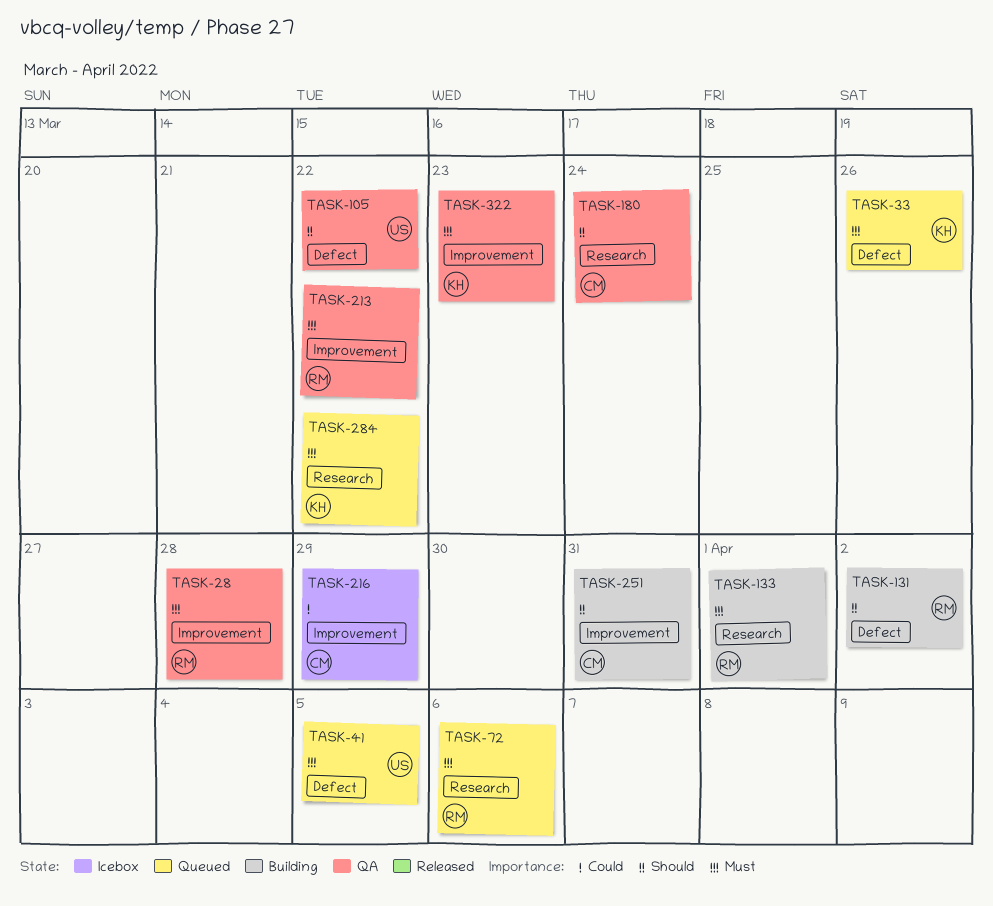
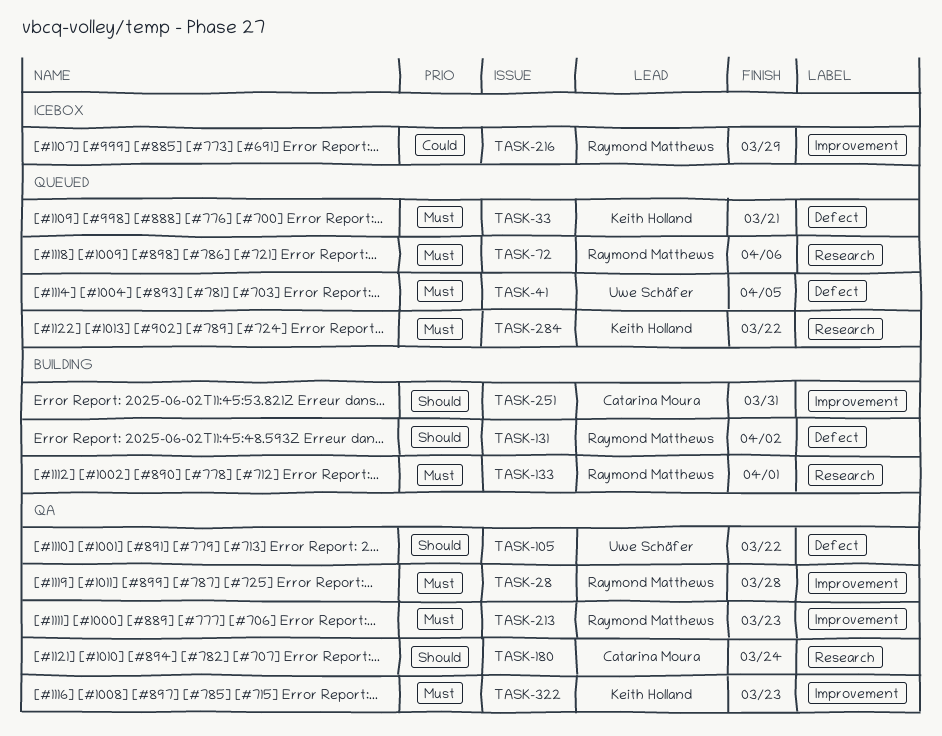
TASK-33, due: Mar 26 -> Mar 21
TASK-213, due: Mar 22 -> Mar 23
TASK-216, owner: Catarina Moura -> Raymond Matthews

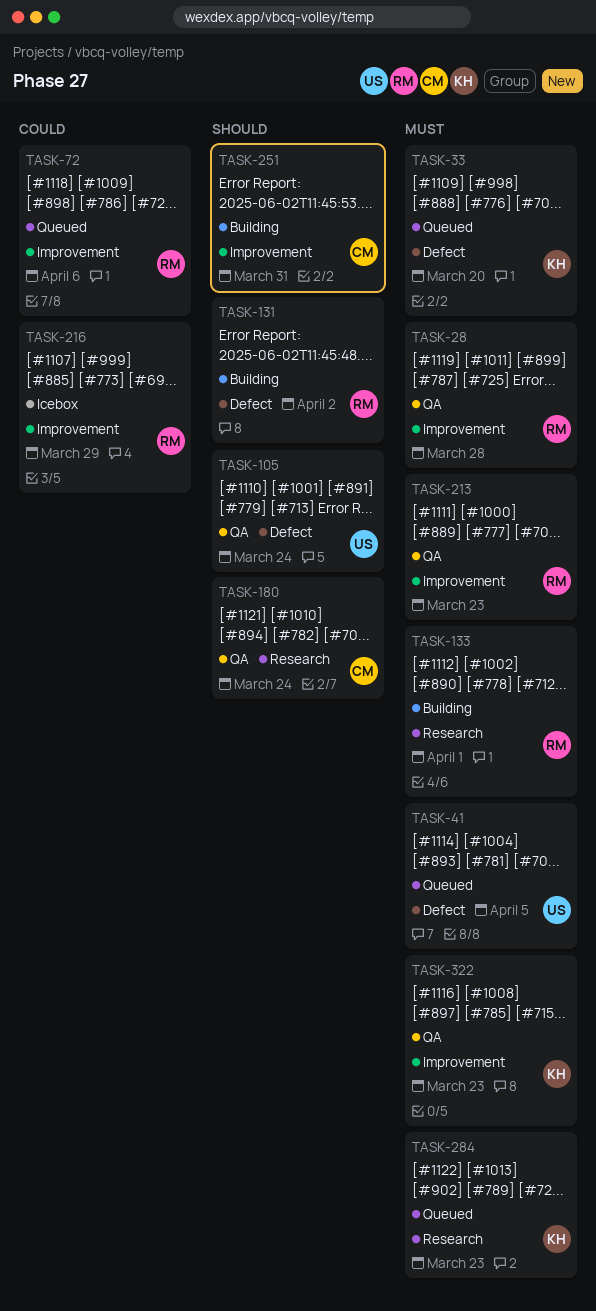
TASK-33, due: Mar 21 -> Mar 20
TASK-72, priority: Must -> Could
TASK-72, label: Research -> Improvement
TASK-105, due: Mar 22 -> Mar 24
TASK-284, due: Mar 22 -> Mar 23

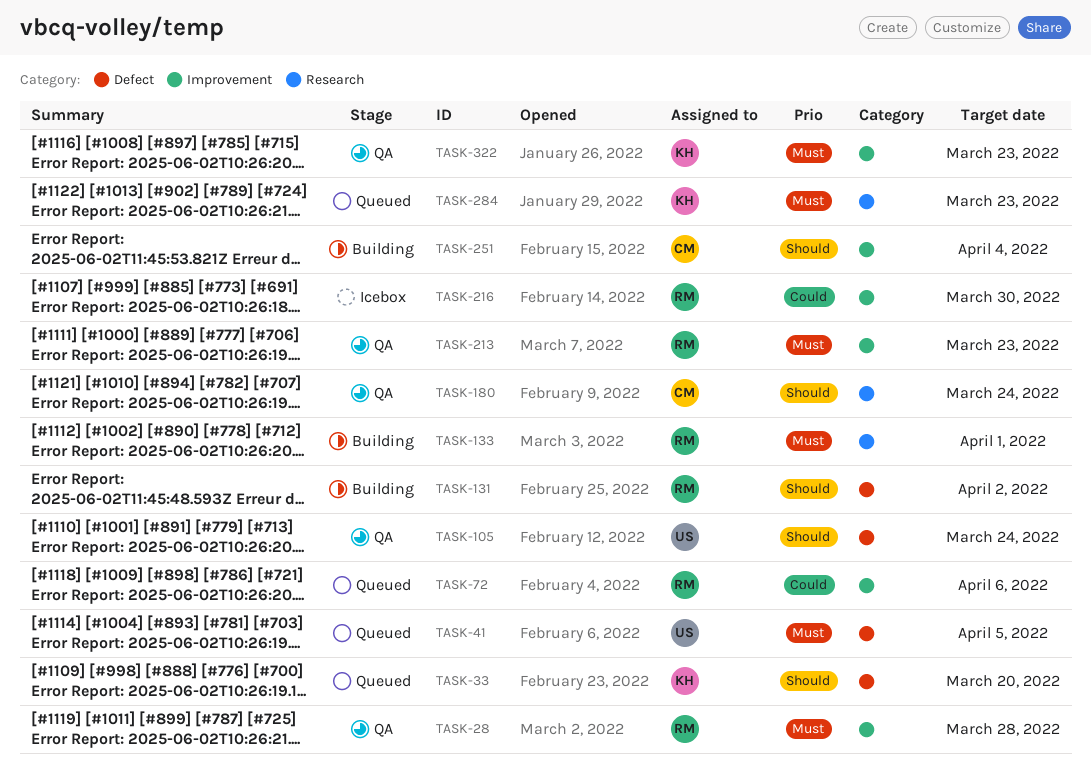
TASK-33, priority: Must -> Should
TASK-216, due: Mar 29 -> Mar 30
TASK-251, due: Mar 31 -> Apr 4

